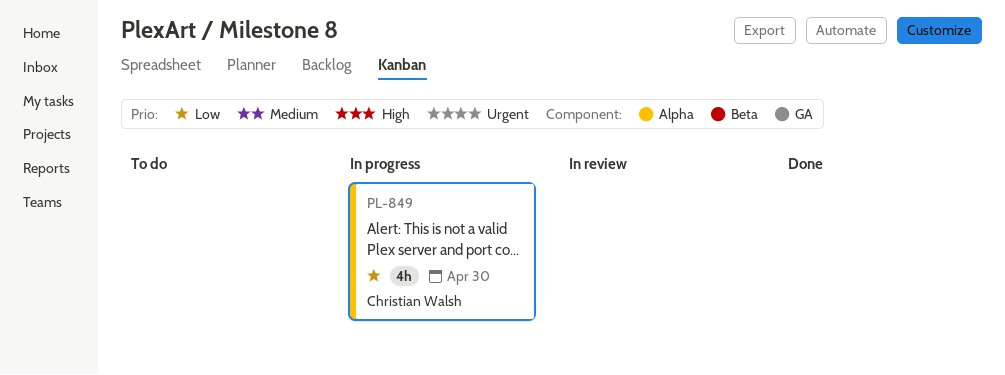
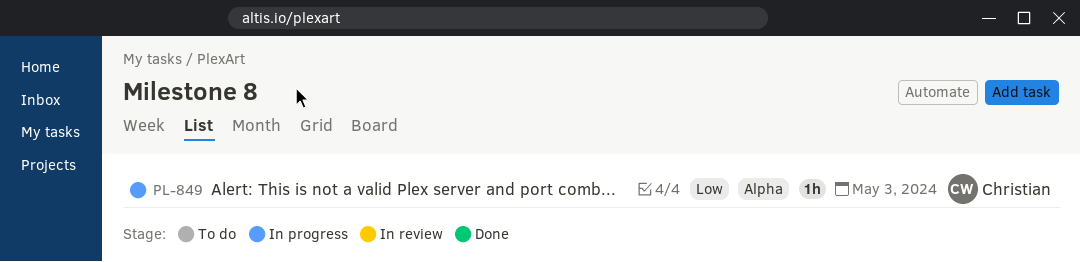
PL-849, estimate: 4h -> 1h
PL-849, due: Apr 30 -> May 3

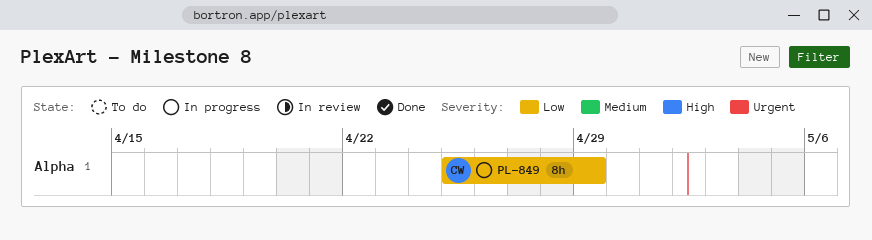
PL-849, estimate: 1h -> 8h
PL-849, due: May 3 -> Apr 29

